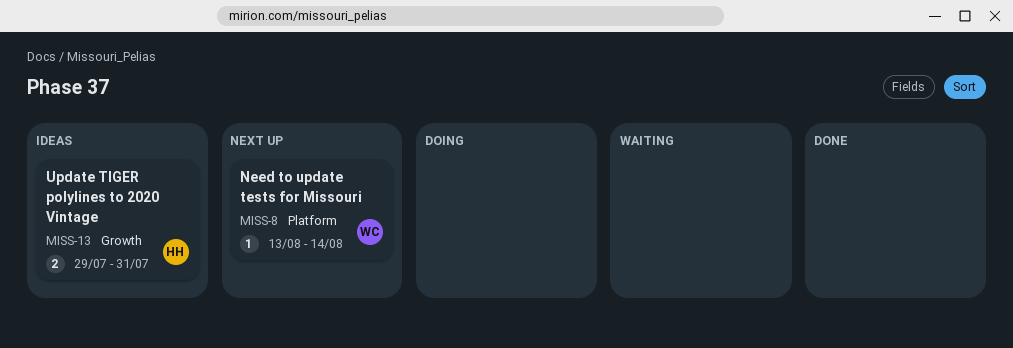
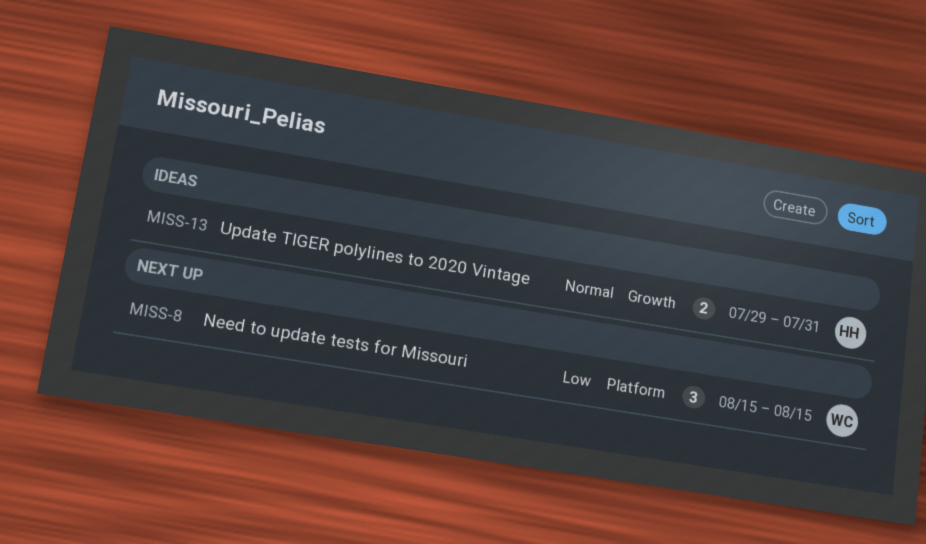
MISS-8, estimate: 1 -> 3
MISS-8, start: Aug 13 -> Aug 15
MISS-8, due: Aug 14 -> Aug 15

